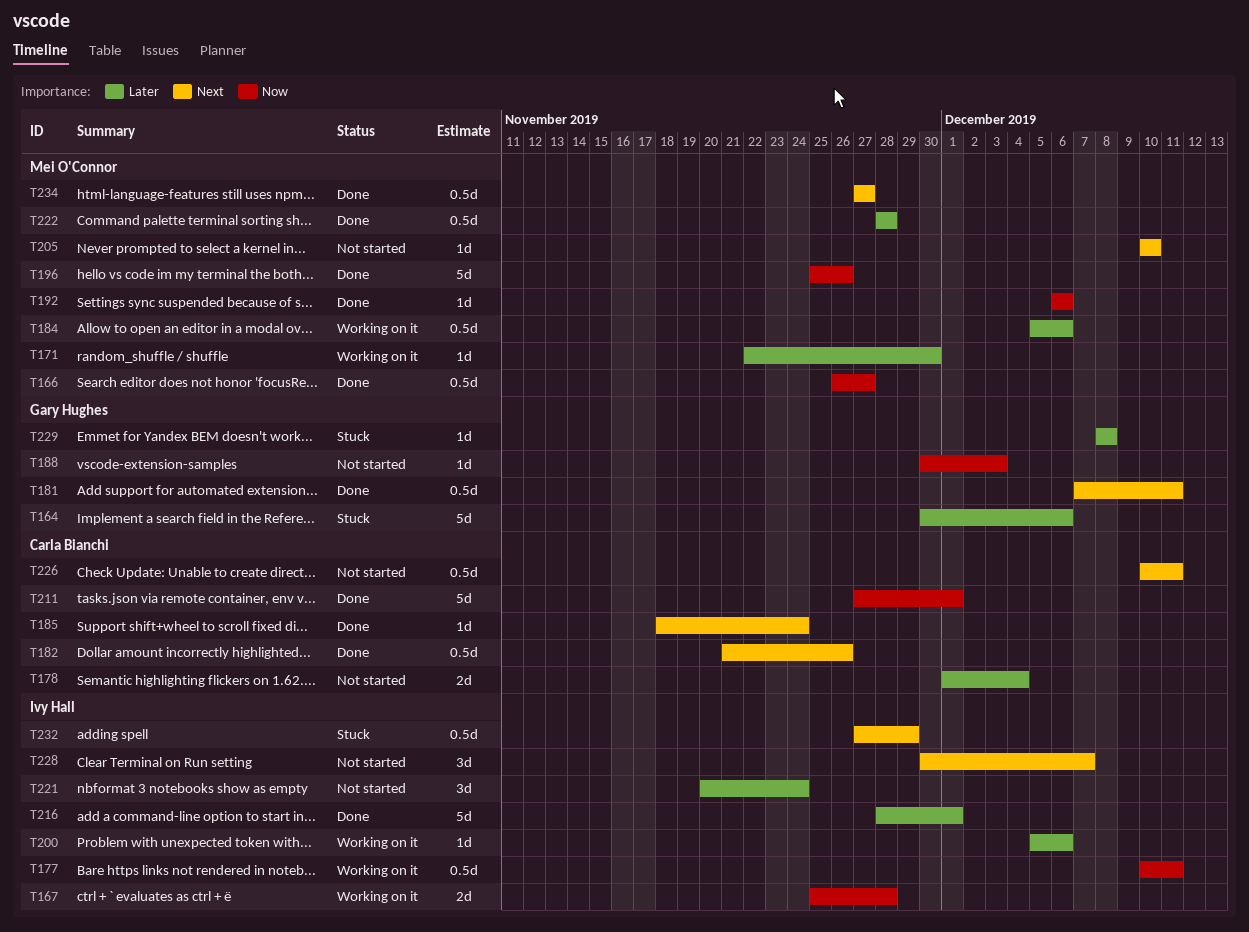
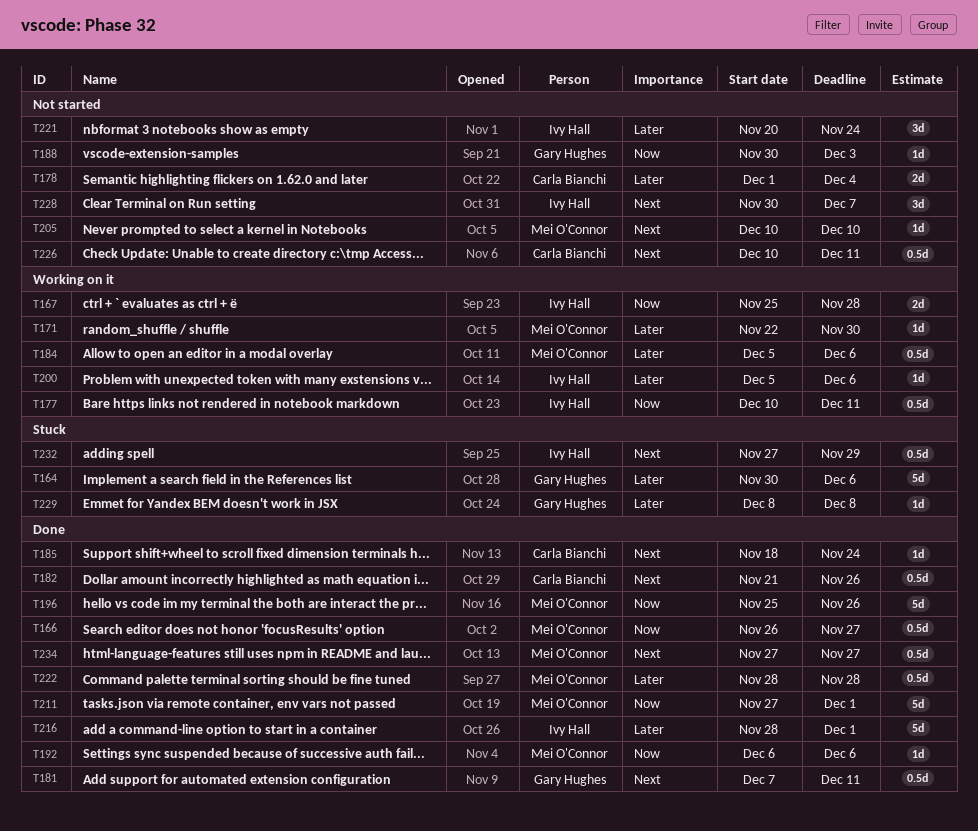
T211, owner: Carla Bianchi -> Mei O'Connor

